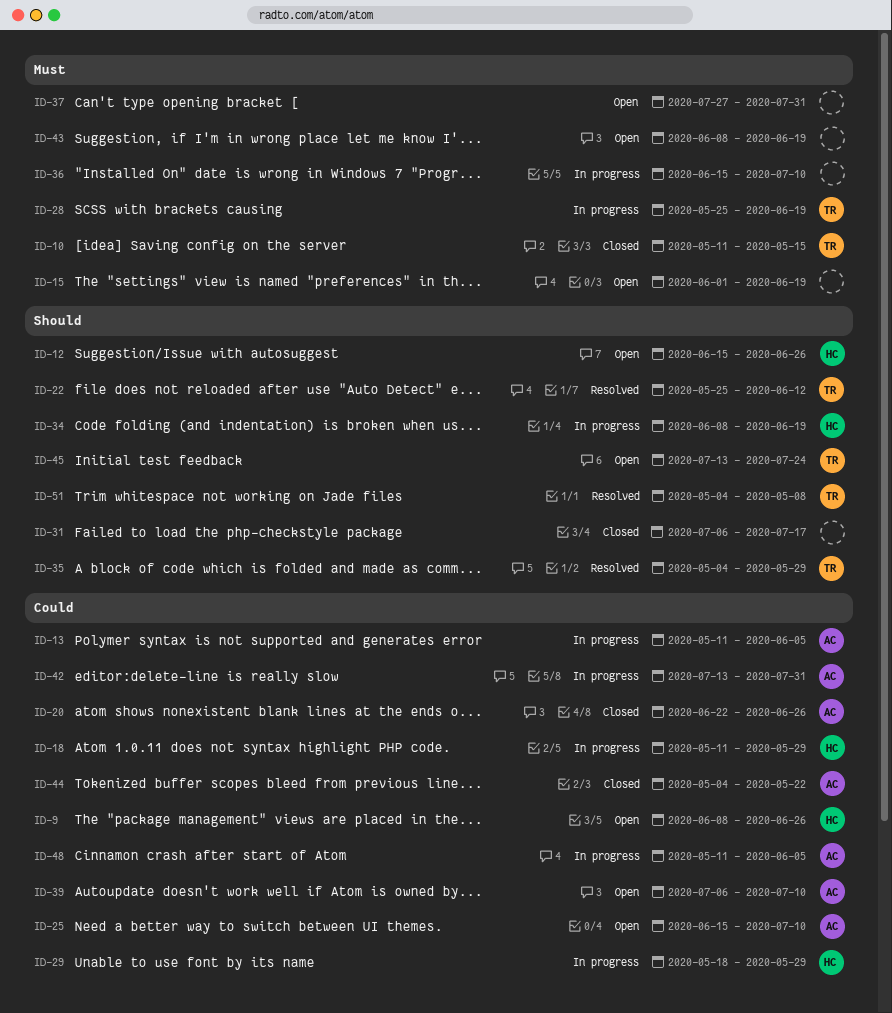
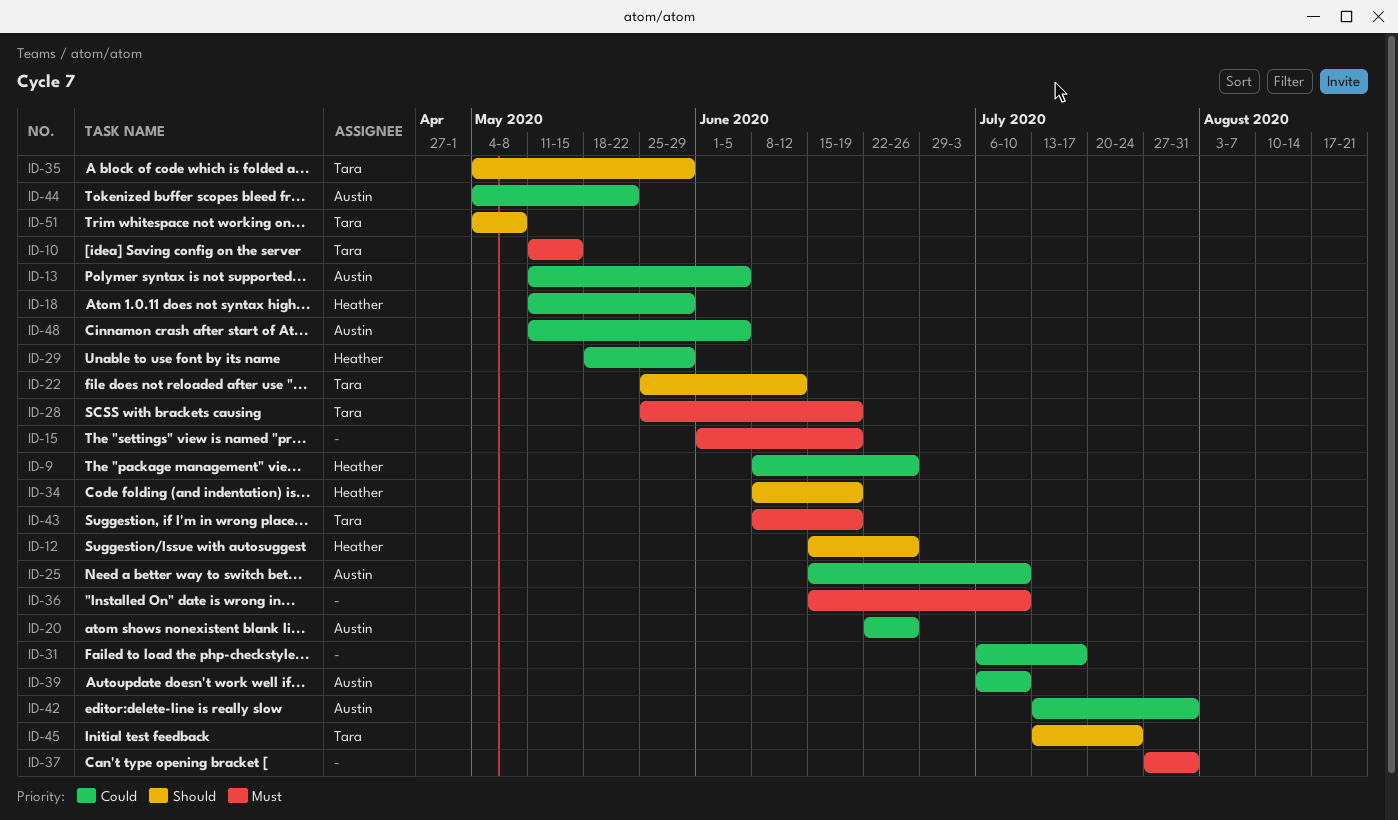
ID-31, priority: Should -> Could
ID-43, owner: none -> Tara

